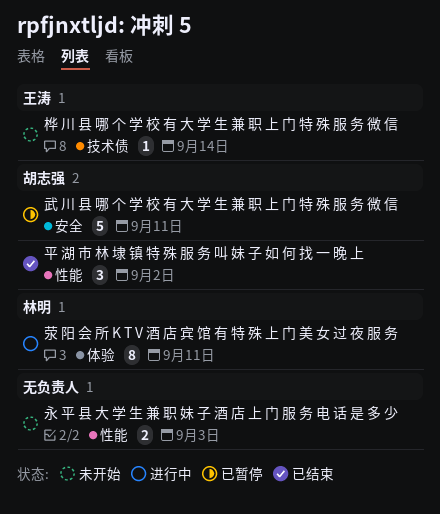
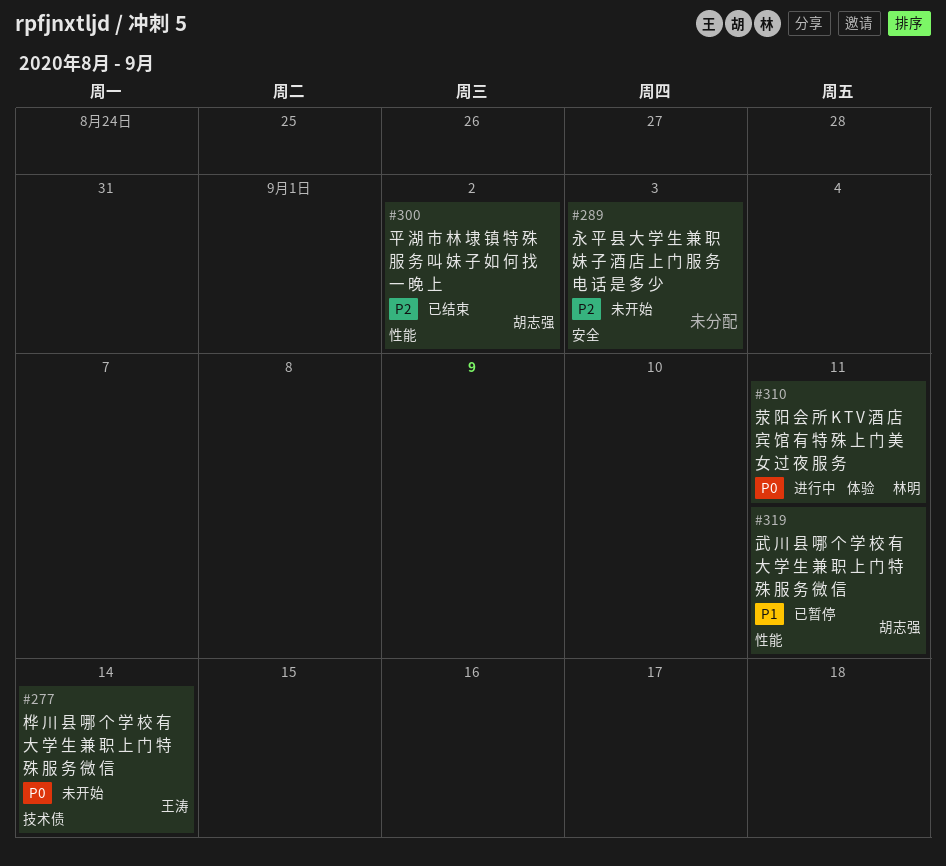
武 川 县 哪 个 学 校 有 大 学 生 兼 职 上 门 特 殊 服 务 微 信, label: 安全 -> 性能
永 平 县 大 学 生 兼 职 妹 子 酒 店 上 门 服 务 电 话 是 多 少, label: 性能 -> 安全

